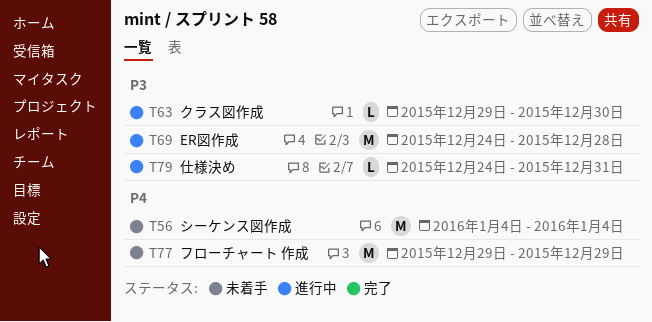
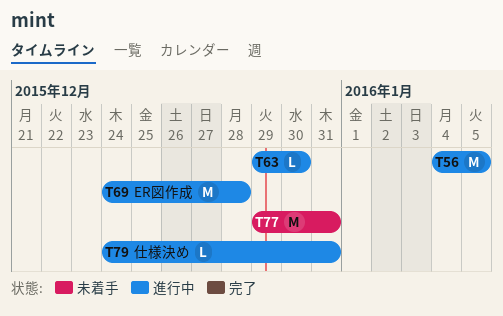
T56, status: 未着手 -> 進行中
T56, due: Jan 4 -> Jan 5
T77, due: Dec 29 -> Dec 31

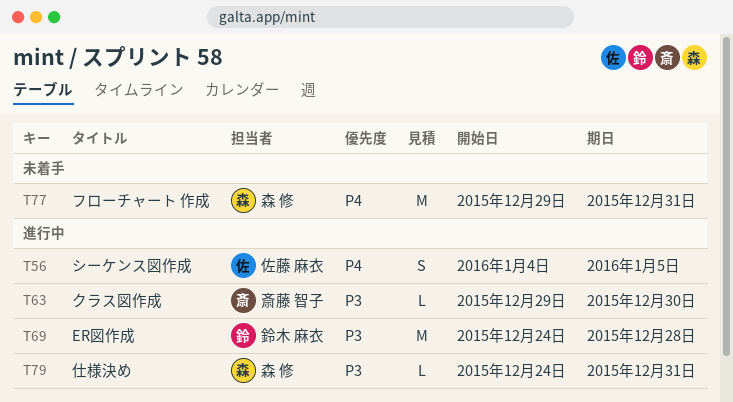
T56, estimate: M -> S

